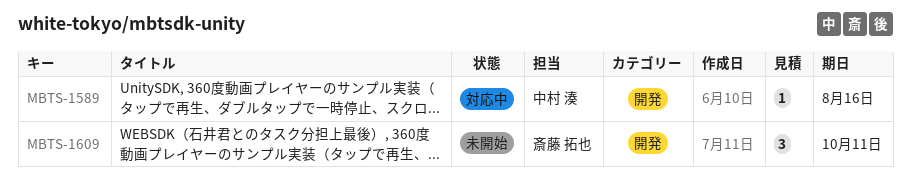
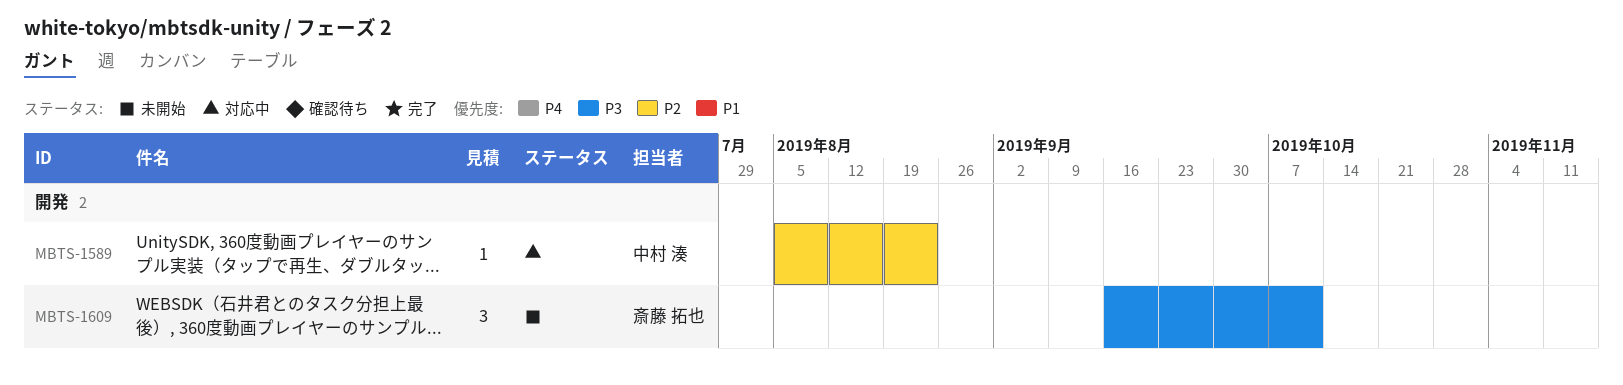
MBTS-1589, due: Aug 16 -> Aug 23

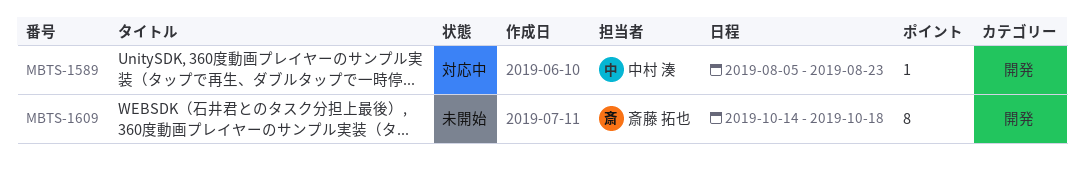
MBTS-1609, estimate: 3 -> 8
MBTS-1609, start: Sep 16 -> Oct 14
MBTS-1609, due: Oct 11 -> Oct 18

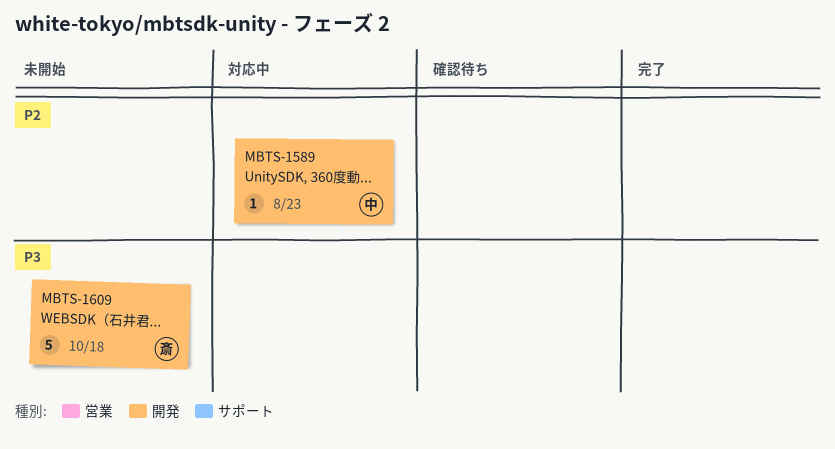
MBTS-1609, estimate: 8 -> 5

